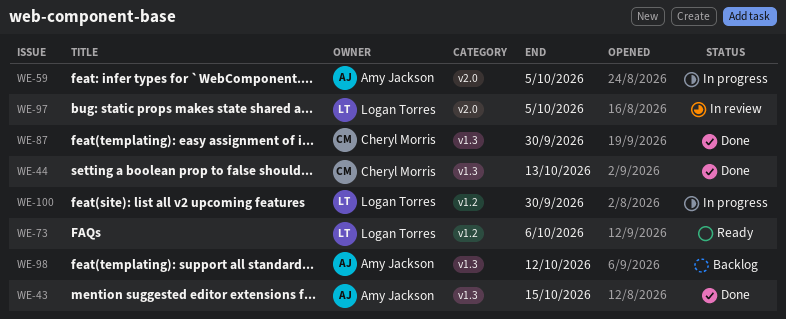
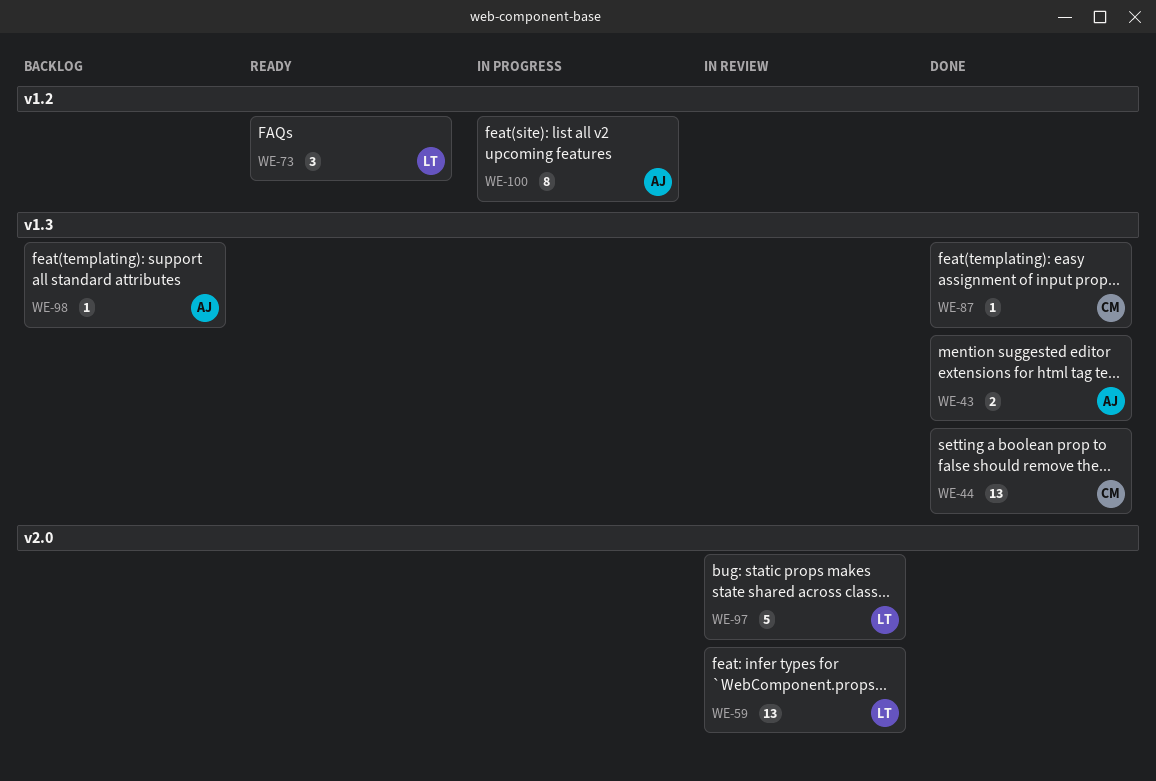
WE-59, status: In progress -> In review
WE-59, owner: Amy Jackson -> Logan Torres
WE-100, owner: Logan Torres -> Amy Jackson

